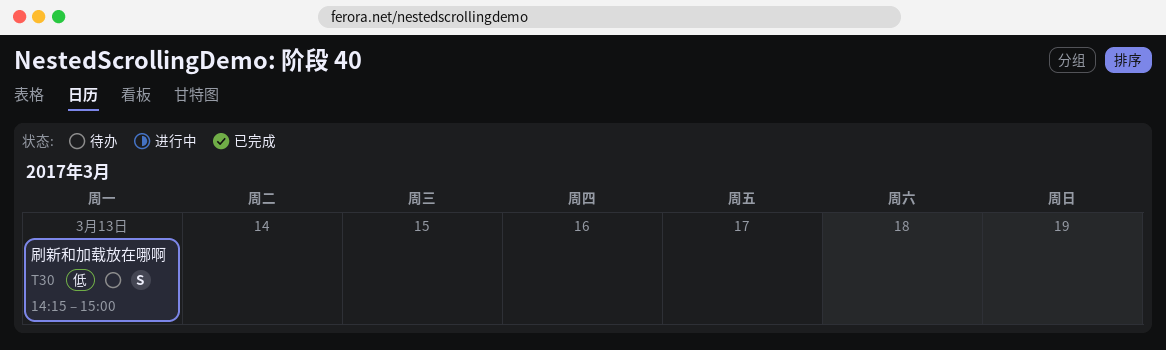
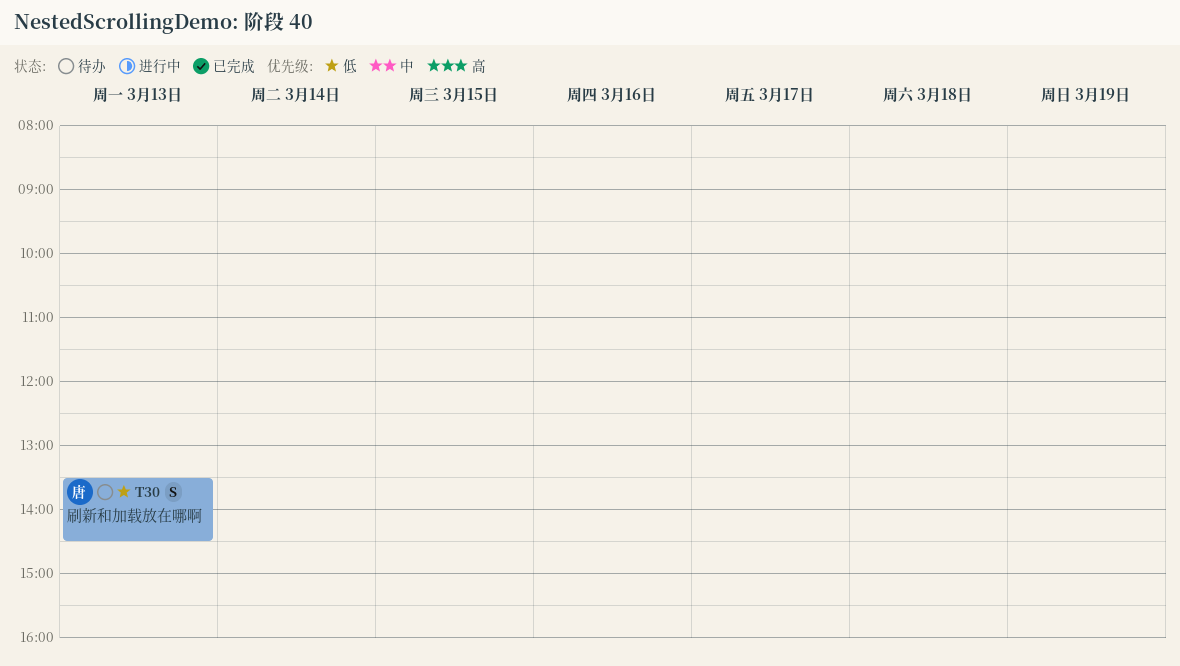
T30, begins: 14:15 -> 13:30
T30, ends: 15:00 -> 14:30

